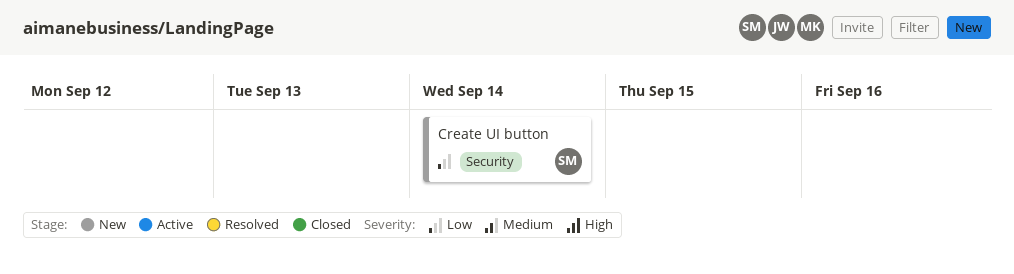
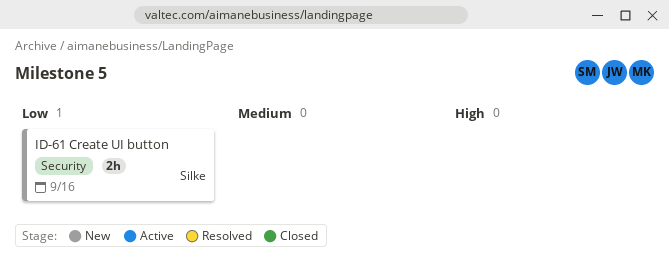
Create UI button, due: Sep 14 -> Sep 16

